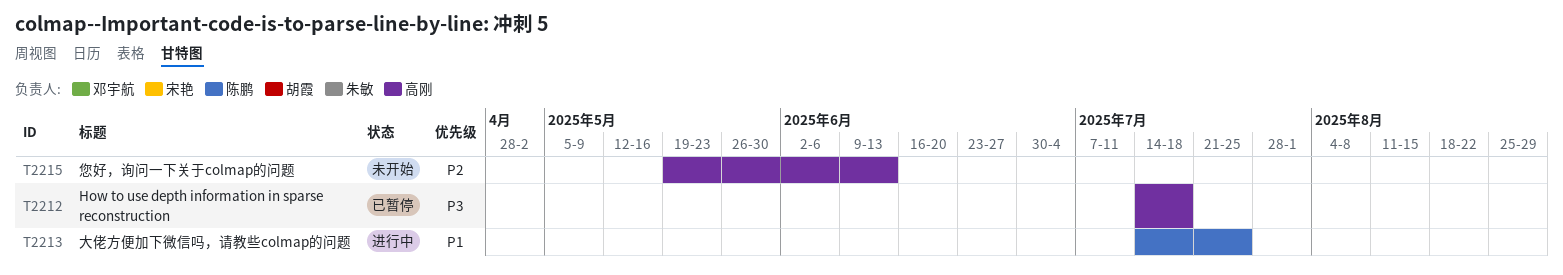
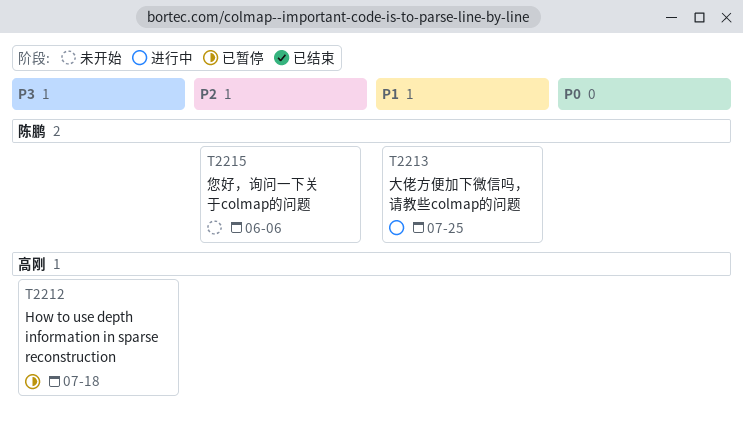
T2215, owner: 高刚 -> 陈鹏
T2215, due: Jun 13 -> Jun 6

